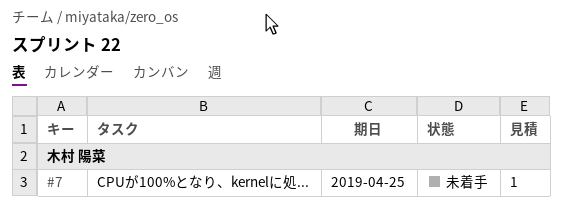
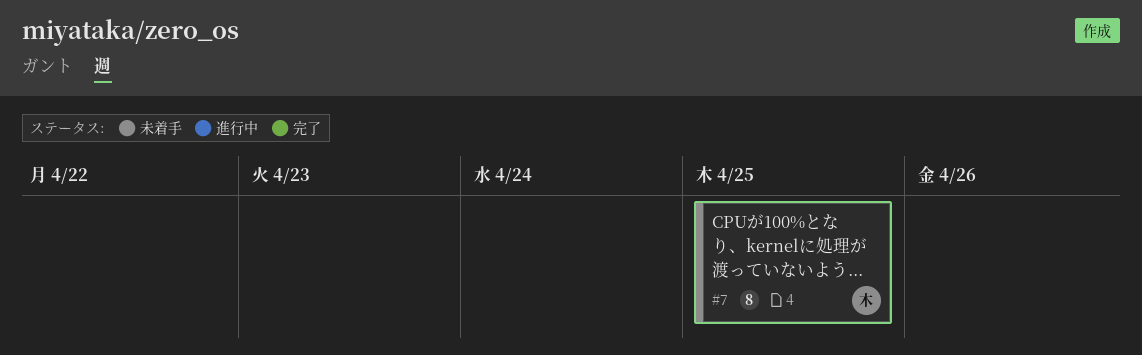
#7, estimate: 1 -> 8

